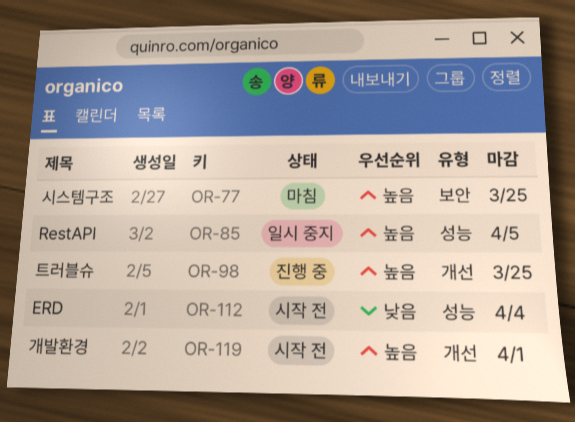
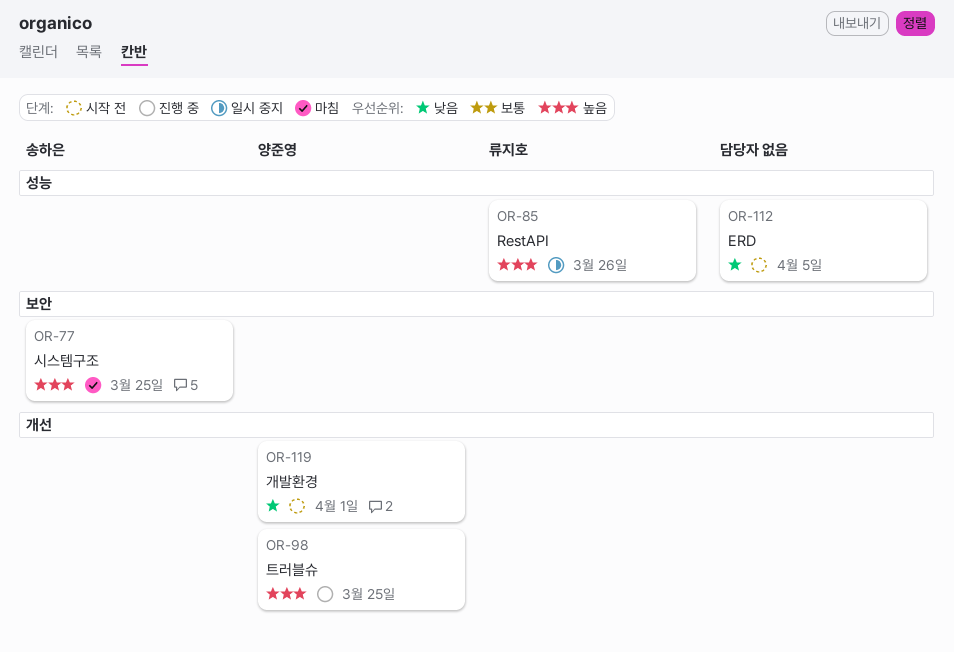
OR-85, due: Apr 5 -> Mar 26
OR-112, due: Apr 4 -> Apr 5
OR-119, priority: 높음 -> 낮음

